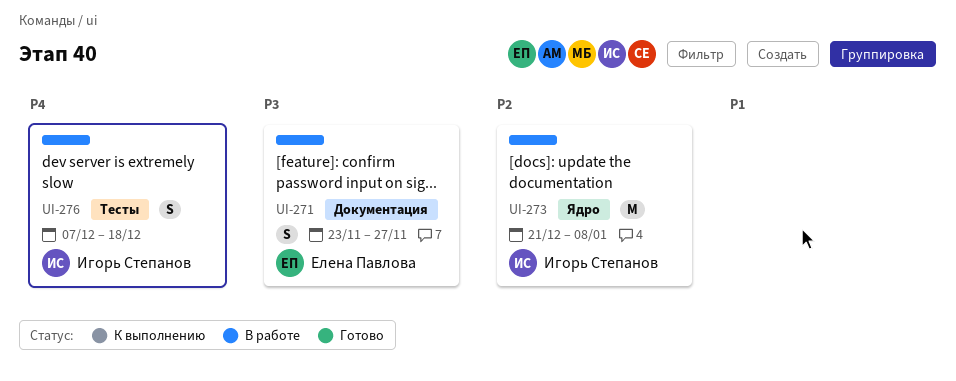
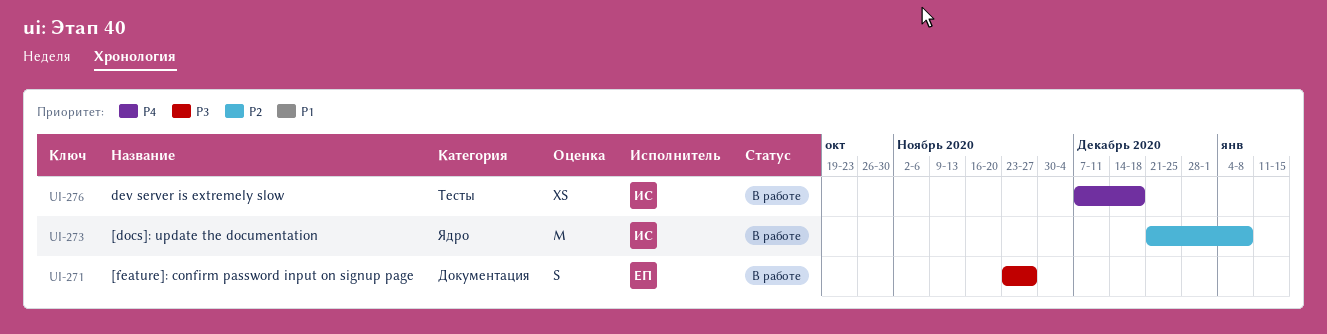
UI-276, estimate: S -> XS

